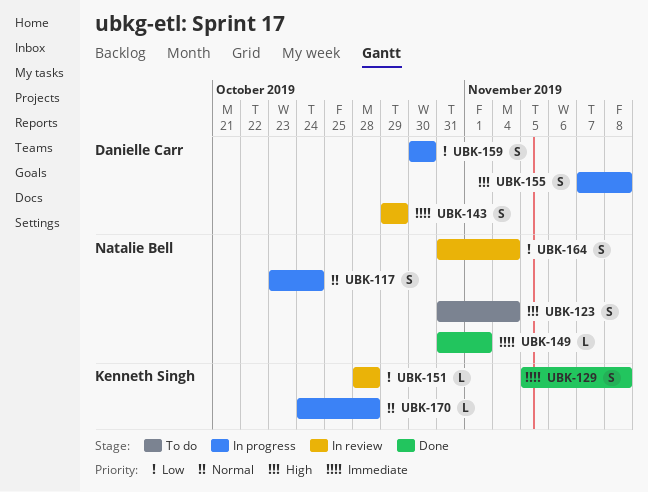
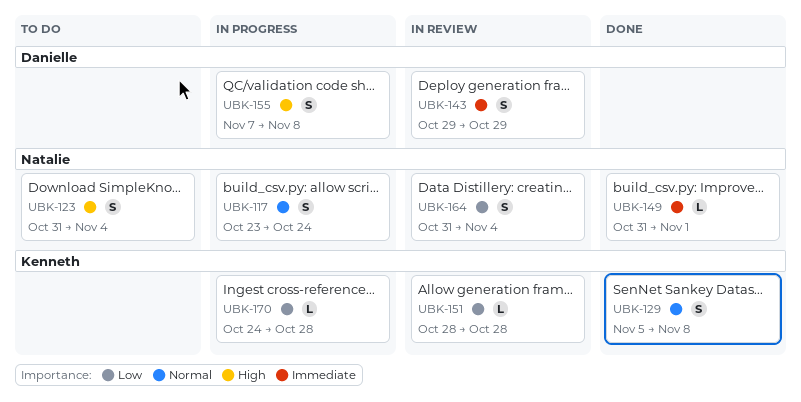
UBK-129, priority: Immediate -> Normal
UBK-159: present -> none
UBK-170, priority: Normal -> Low

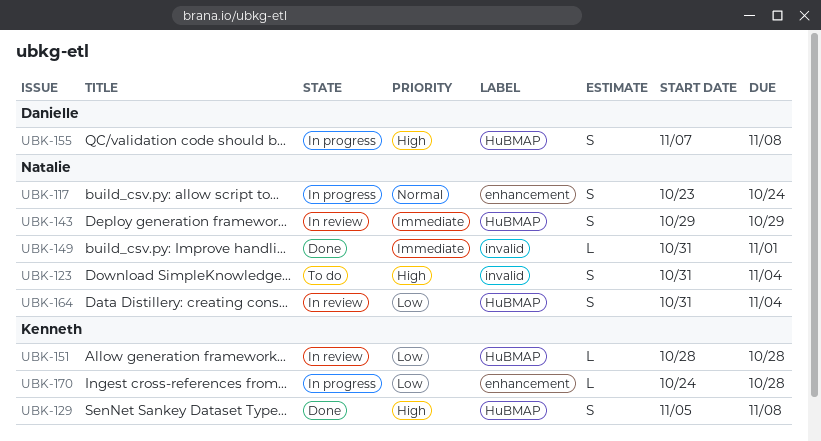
UBK-129, priority: Normal -> High
UBK-143, owner: Danielle -> Natalie

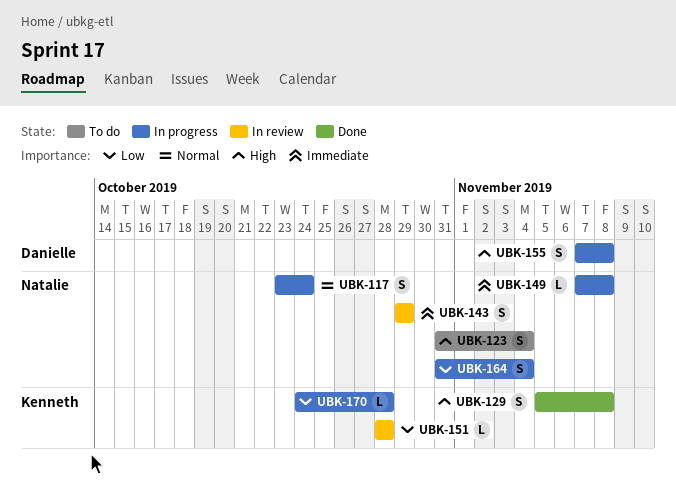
UBK-149, status: Done -> In progress
UBK-149, start: Oct 31 -> Nov 7
UBK-149, due: Nov 1 -> Nov 8
UBK-164, status: In review -> In progress

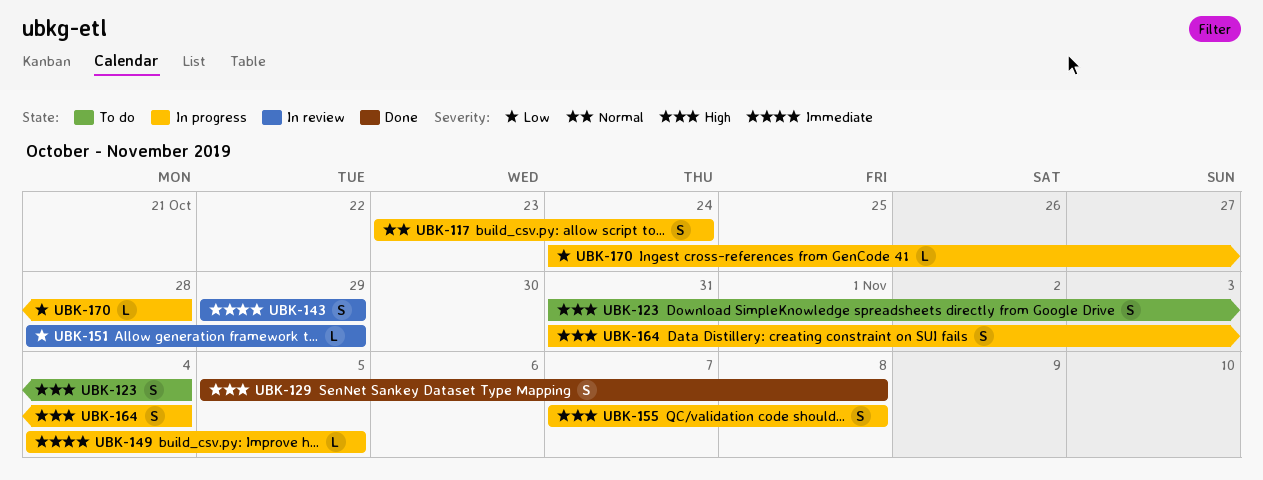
UBK-149, start: Nov 7 -> Nov 4
UBK-149, due: Nov 8 -> Nov 5
UBK-151, due: Oct 28 -> Oct 29
UBK-164, priority: Low -> High

